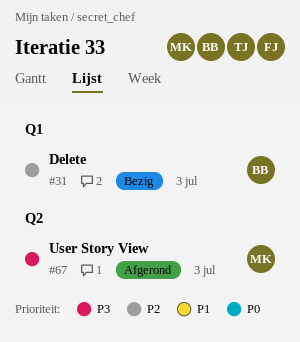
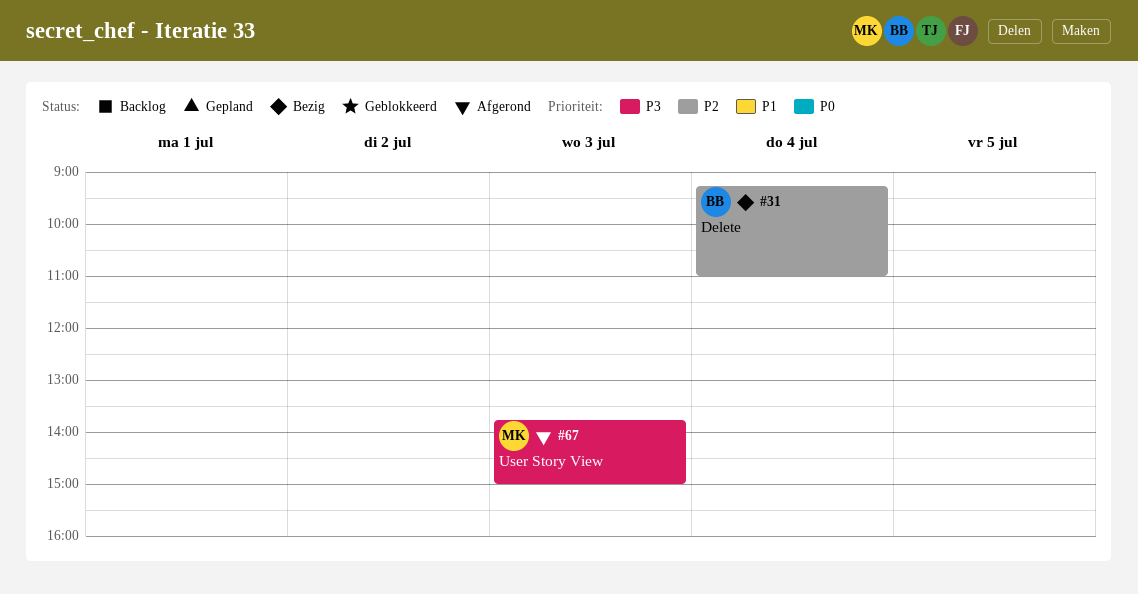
#31, day: Jul 3 -> Jul 4

